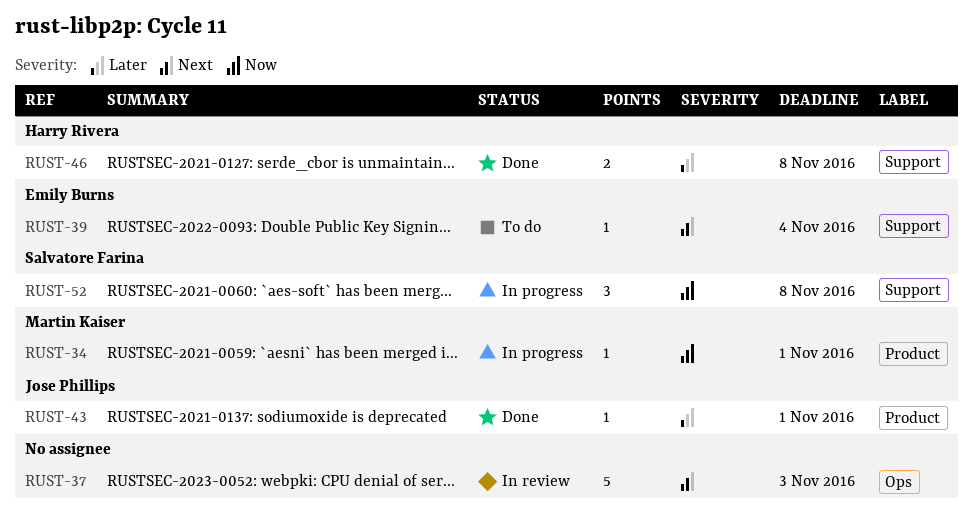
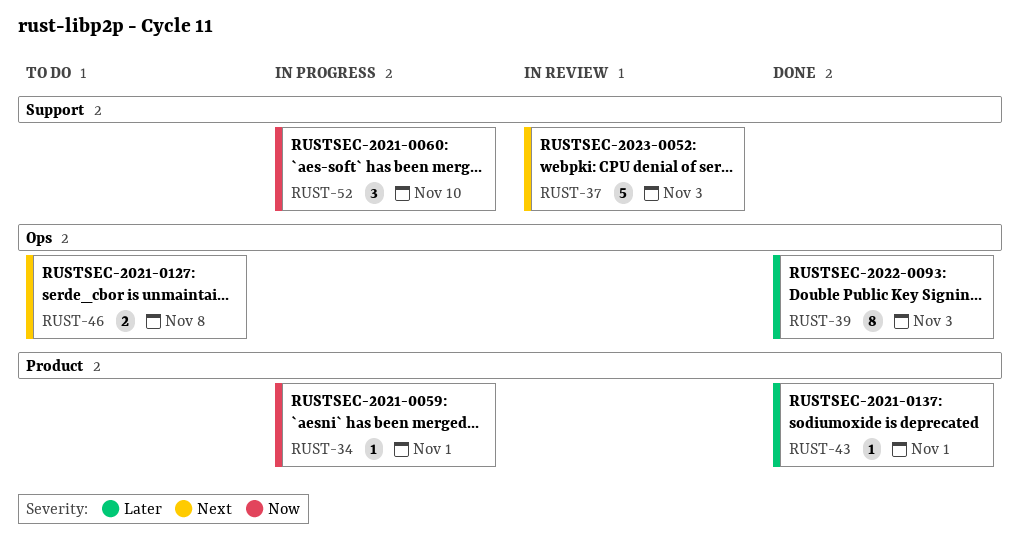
RUST-37, label: Ops -> Support
RUST-39, status: To do -> Done
RUST-39, priority: Next -> Later
RUST-39, label: Support -> Ops
RUST-39, estimate: 1 -> 8
RUST-39, due: Nov 4 -> Nov 3
RUST-46, status: Done -> To do
RUST-46, priority: Later -> Next
RUST-46, label: Support -> Ops
RUST-52, due: Nov 8 -> Nov 10

